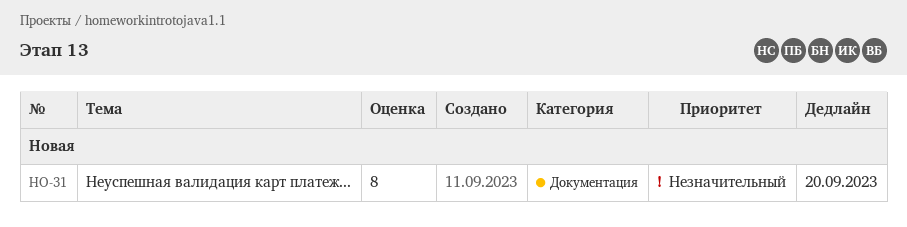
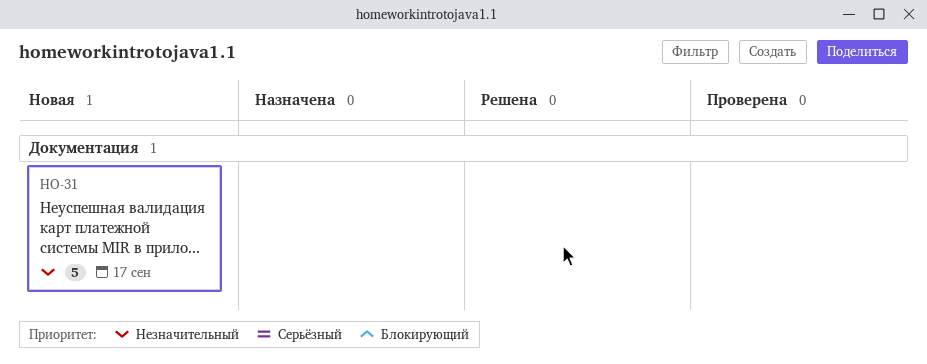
HO-31, estimate: 8 -> 5
HO-31, due: Sep 20 -> Sep 17

